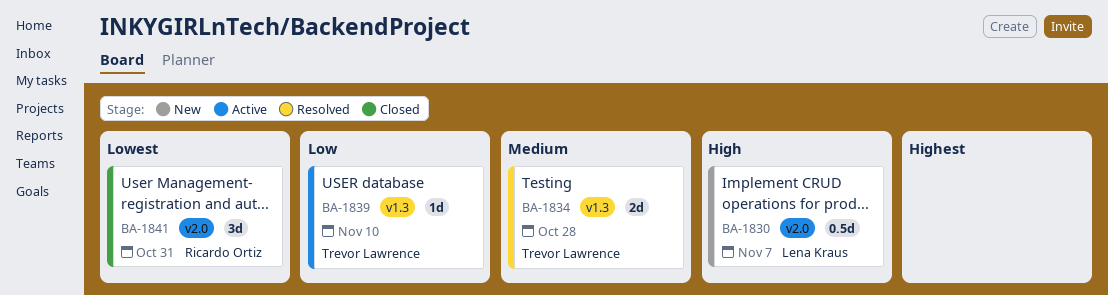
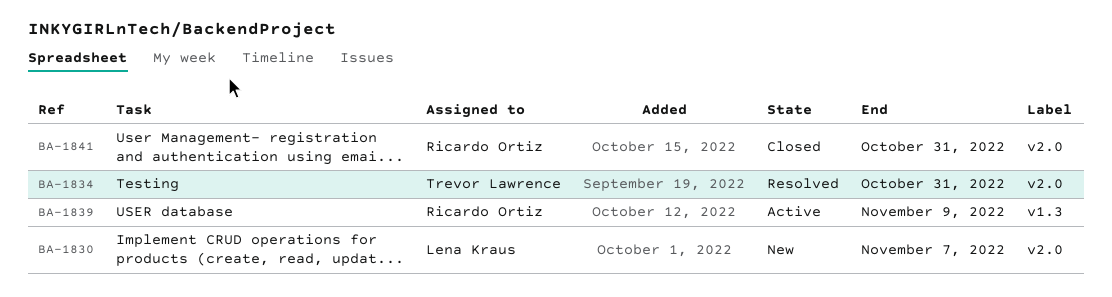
BA-1834, label: v1.3 -> v2.0
BA-1834, due: Oct 28 -> Oct 31
BA-1839, owner: Trevor Lawrence -> Ricardo Ortiz
BA-1839, due: Nov 10 -> Nov 9

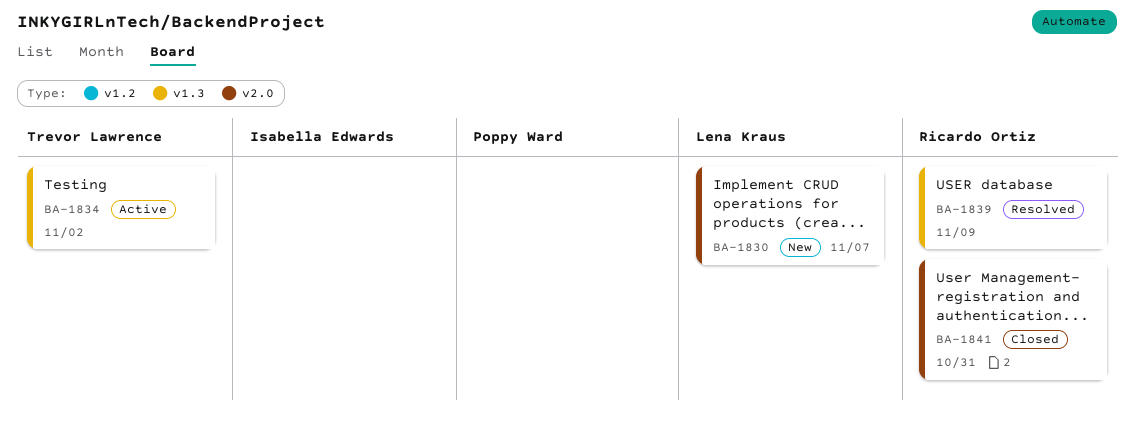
BA-1834, status: Resolved -> Active
BA-1834, label: v2.0 -> v1.3
BA-1834, due: Oct 31 -> Nov 2
BA-1839, status: Active -> Resolved

